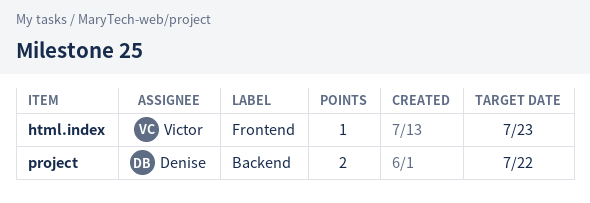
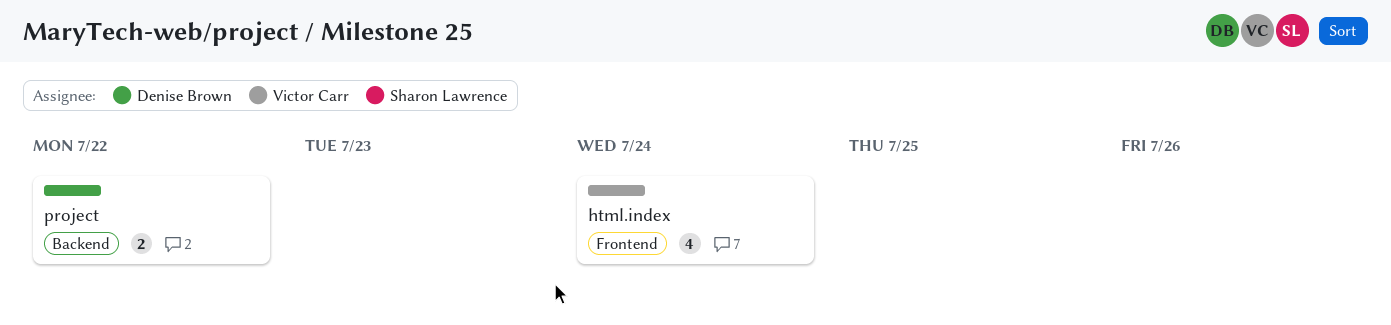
html.index, estimate: 1 -> 4
html.index, due: Jul 23 -> Jul 24

